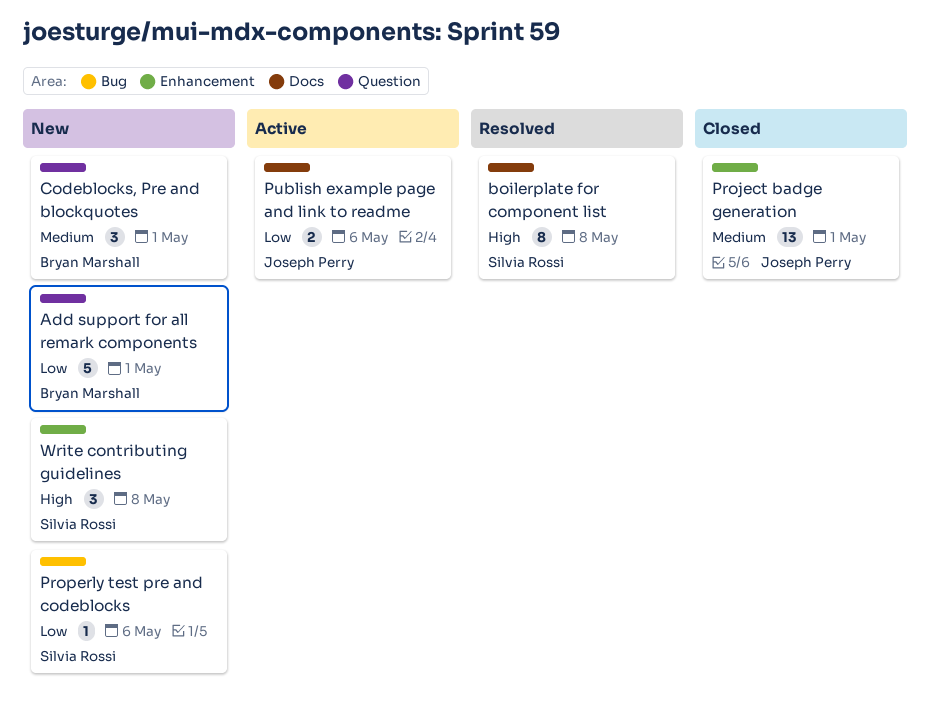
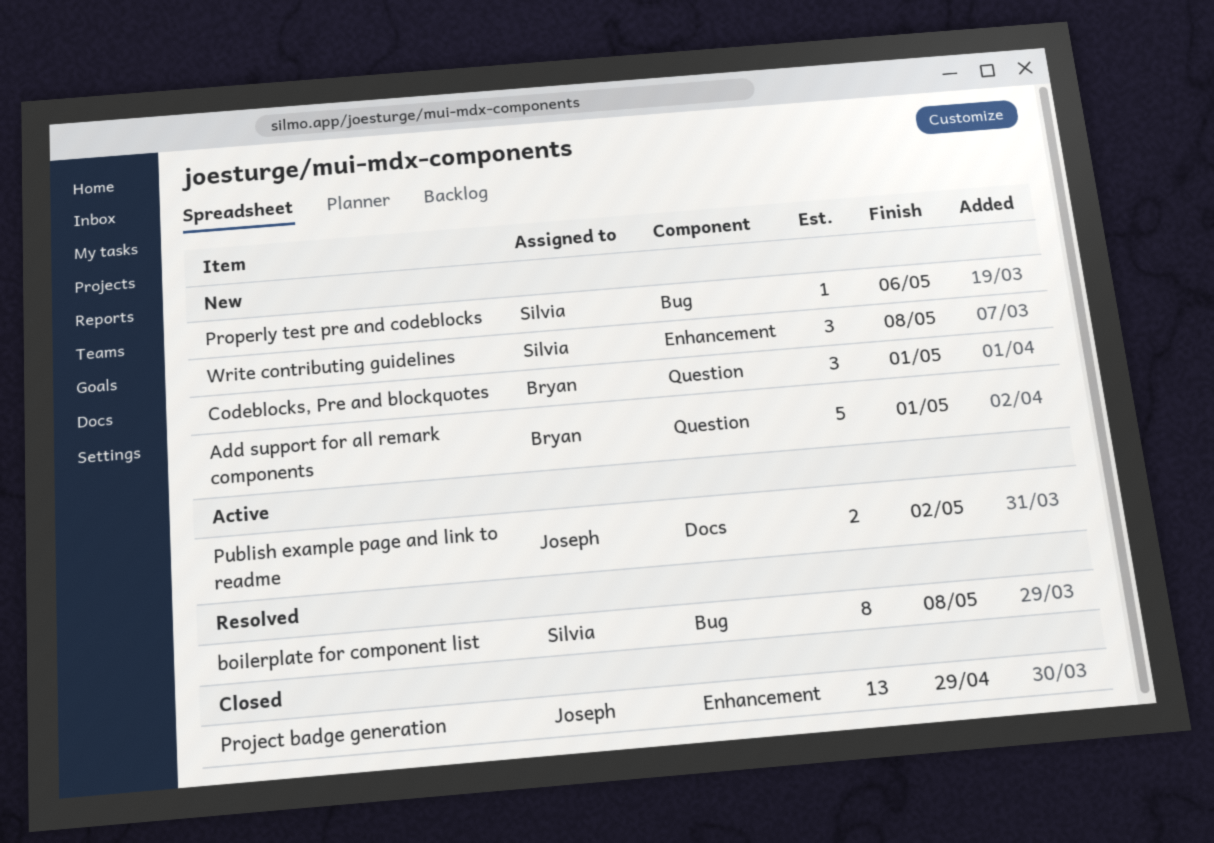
boilerplate for component list, label: Docs -> Bug
Project badge generation, due: May 1 -> Apr 29
Publish example page and link to readme, due: May 6 -> May 2

